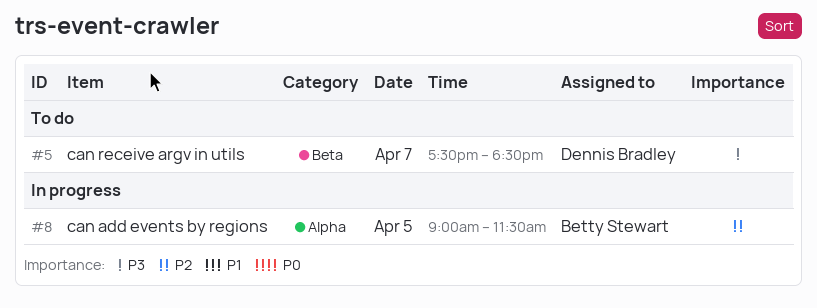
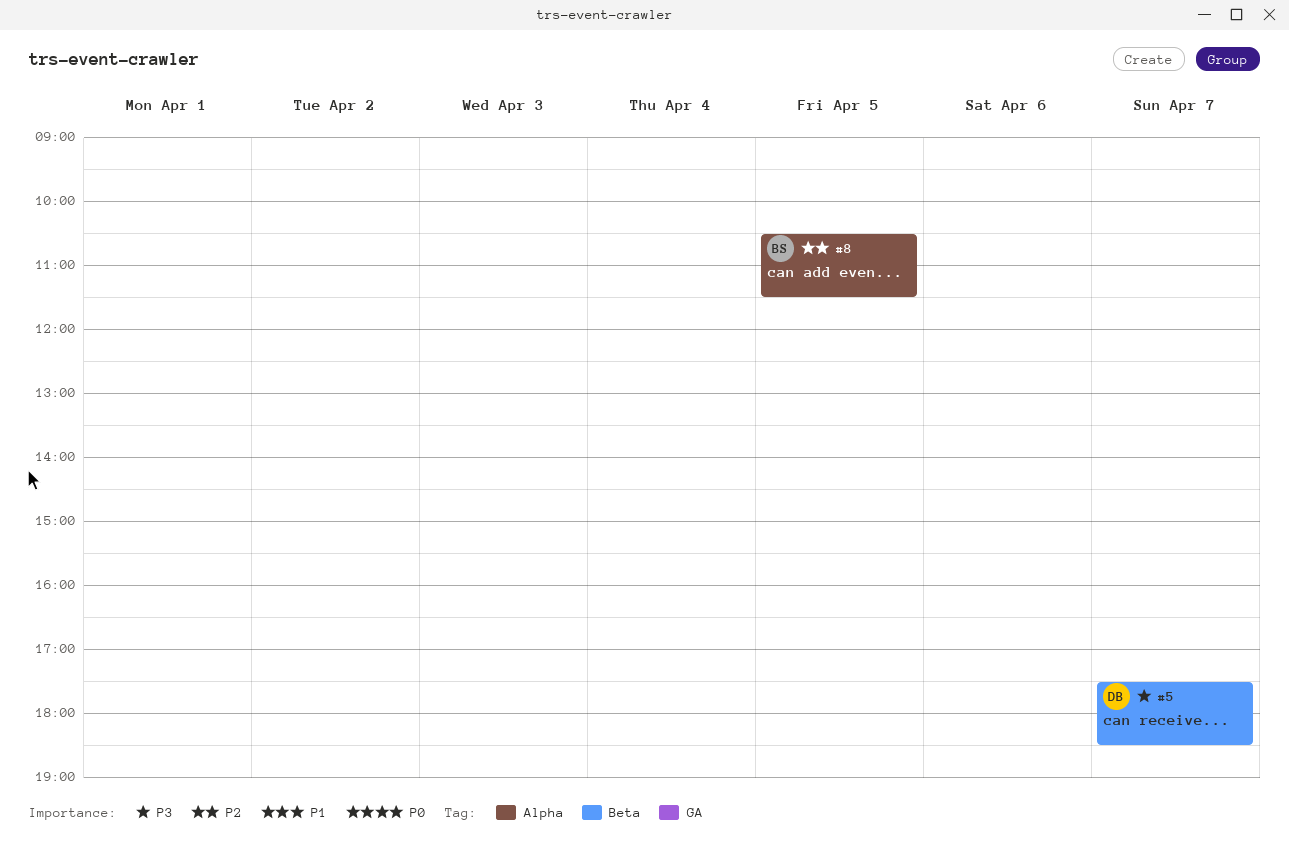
#8, begins: 09:00 -> 10:30

